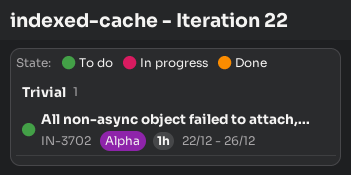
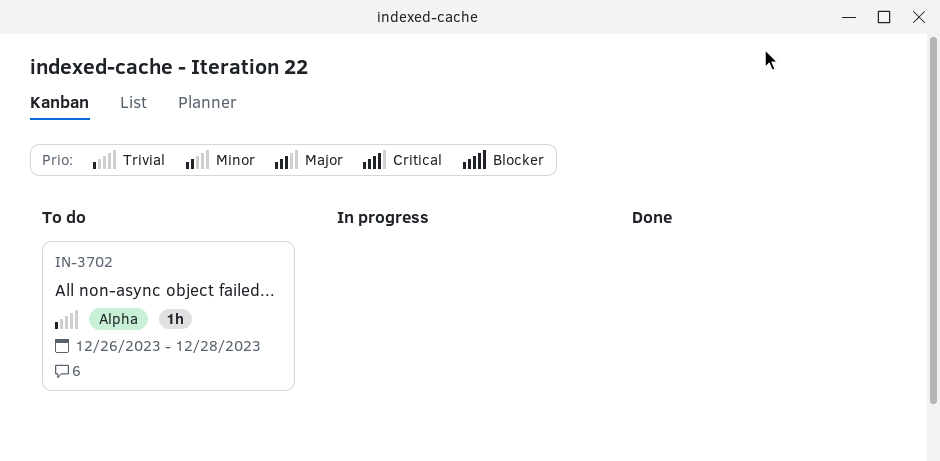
IN-3702, start: Dec 22 -> Dec 26
IN-3702, due: Dec 26 -> Dec 28

